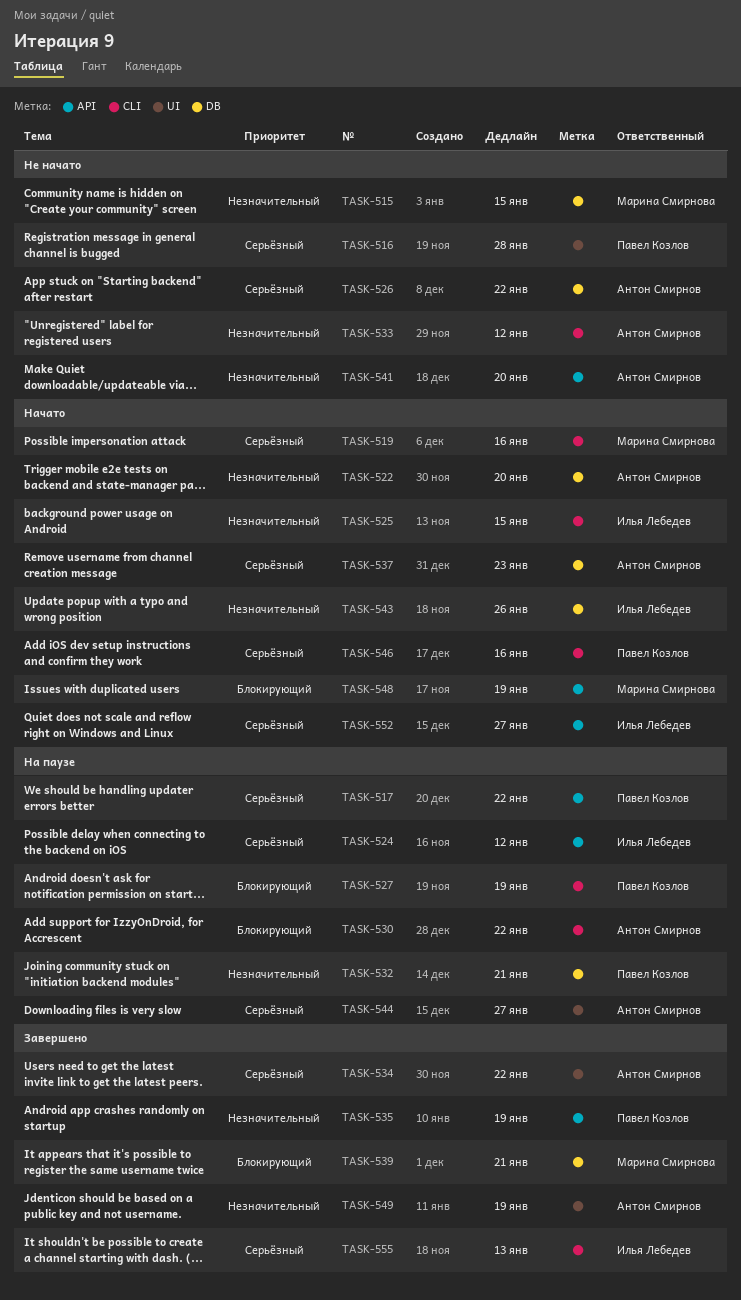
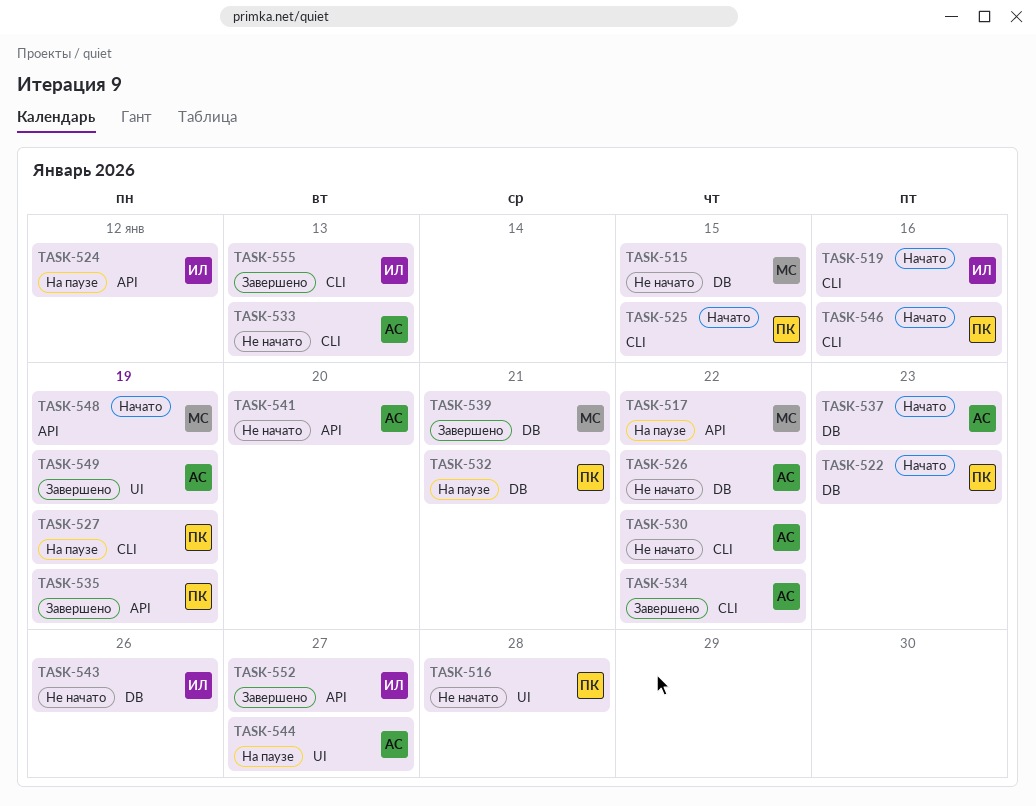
TASK-517, owner: Павел Козлов -> Марина Смирнова
TASK-519, owner: Марина Смирнова -> Илья Лебедев
TASK-522, owner: Антон Смирнов -> Павел Козлов
TASK-522, due: Jan 20 -> Jan 23
TASK-525, owner: Илья Лебедев -> Павел Козлов
TASK-530, status: На паузе -> Не начато
TASK-533, due: Jan 12 -> Jan 13
TASK-534, label: UI -> CLI
TASK-543, status: Начато -> Не начато
TASK-552, status: Начато -> Завершено

